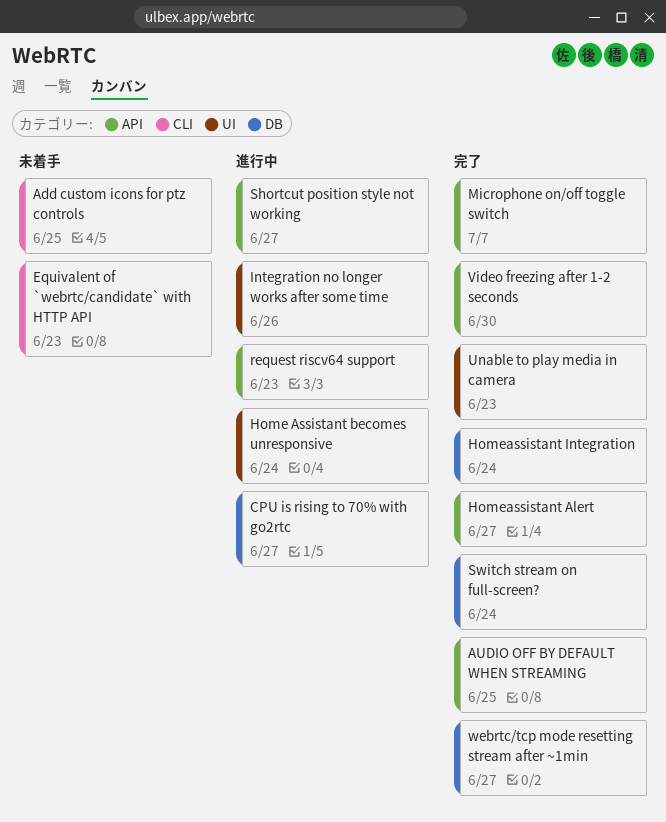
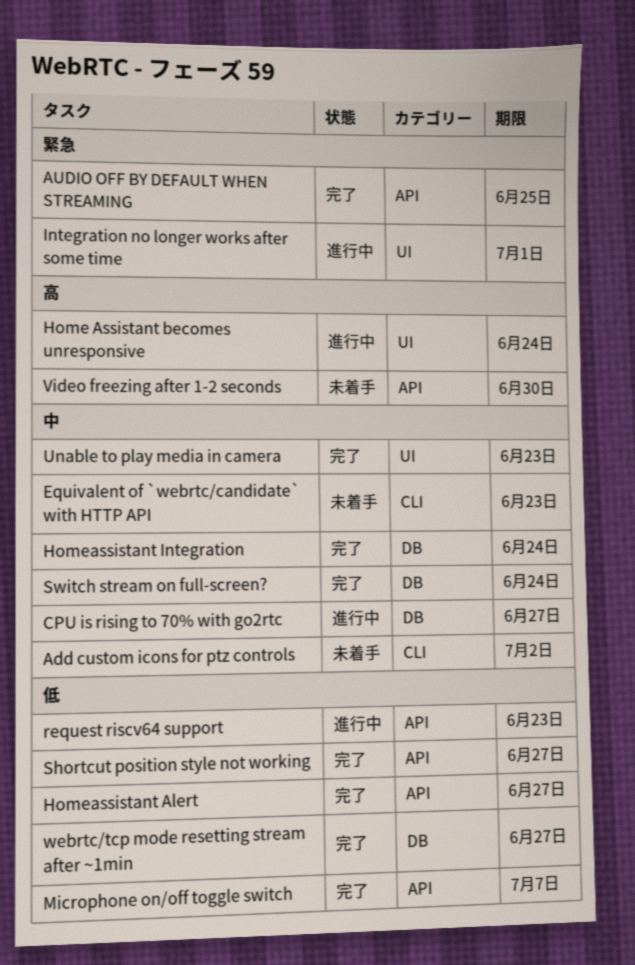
Add custom icons for ptz controls, due: Jun 25 -> Jul 2
Integration no longer works after some time, due: Jun 26 -> Jul 1
Shortcut position style not working, status: 進行中 -> 完了
Video freezing after 1-2 seconds, status: 完了 -> 未着手

